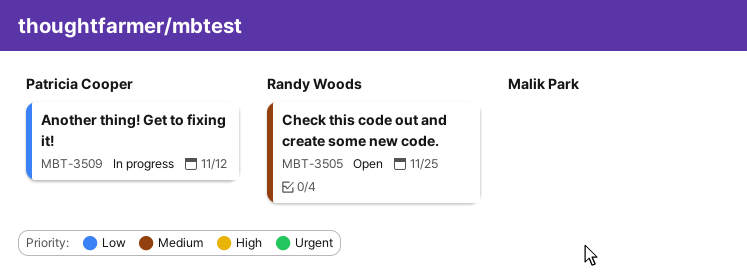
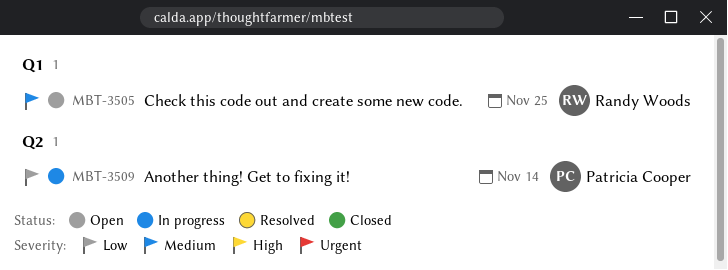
MBT-3509, due: Nov 12 -> Nov 14

